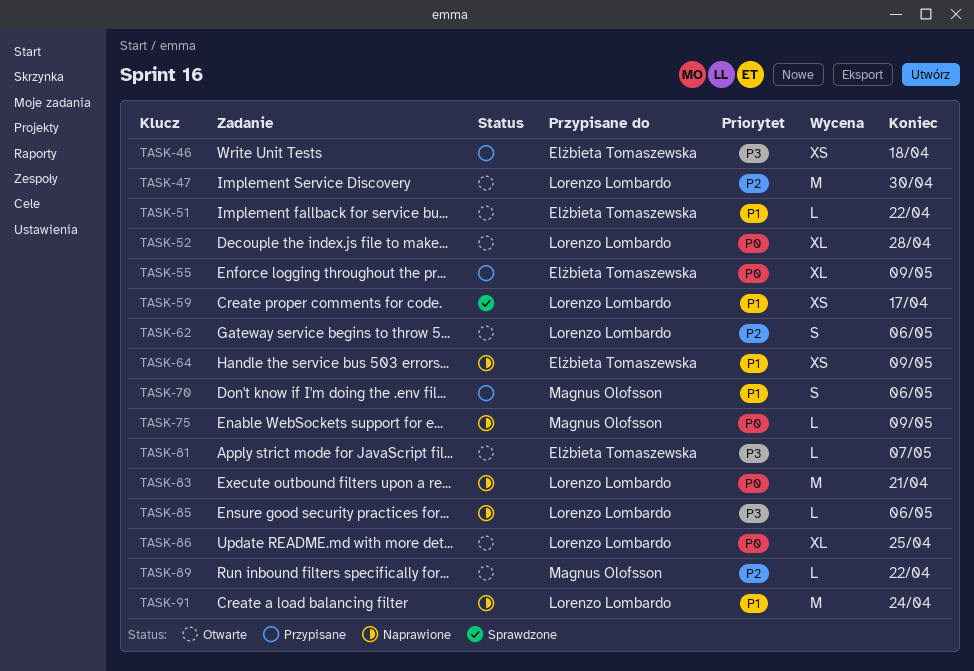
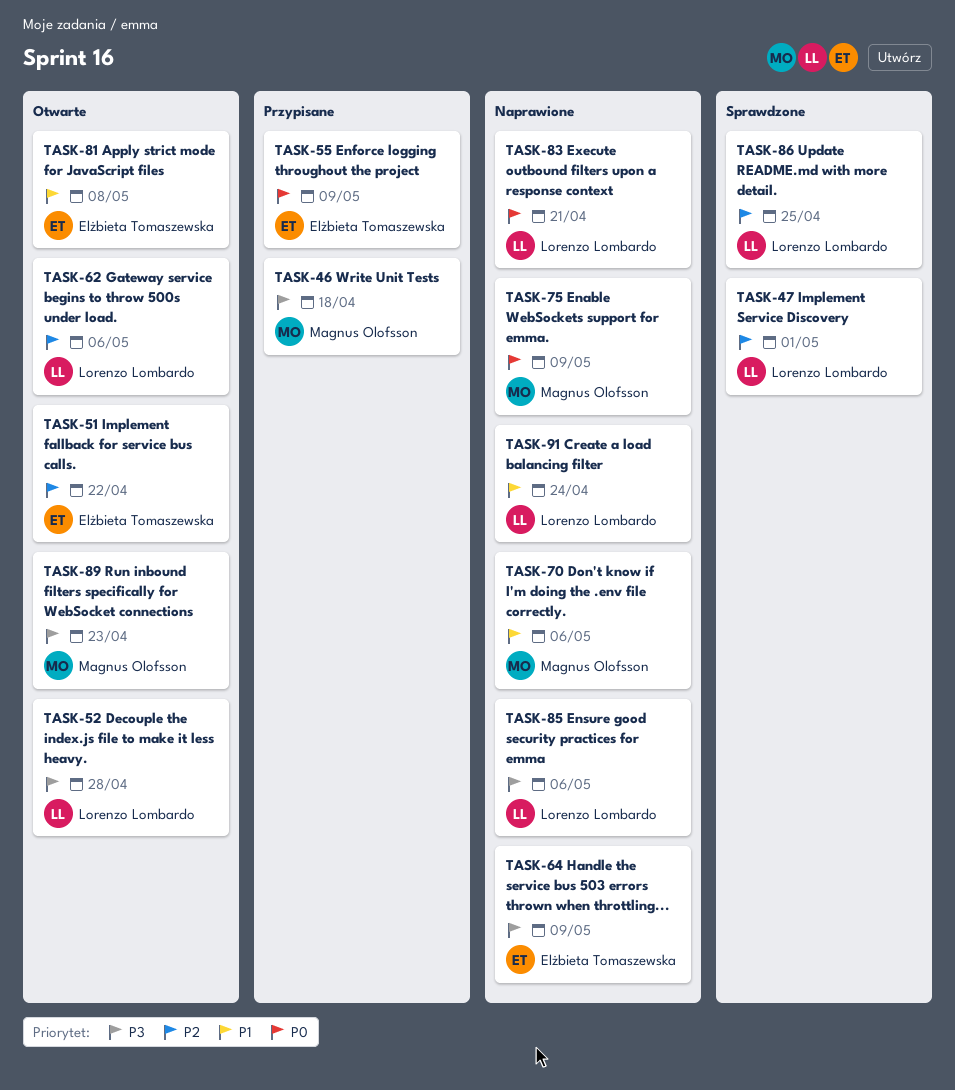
TASK-46, owner: Elżbieta Tomaszewska -> Magnus Olofsson
TASK-47, status: Otwarte -> Sprawdzone
TASK-47, due: Apr 30 -> May 1
TASK-51, priority: P1 -> P2
TASK-52, priority: P0 -> P3
TASK-59: present -> none
TASK-64, priority: P1 -> P3
TASK-70, status: Przypisane -> Naprawione
TASK-81, priority: P3 -> P1
TASK-81, due: May 7 -> May 8
TASK-86, status: Otwarte -> Sprawdzone
TASK-86, priority: P0 -> P2
TASK-89, priority: P2 -> P3
TASK-89, due: Apr 22 -> Apr 23

